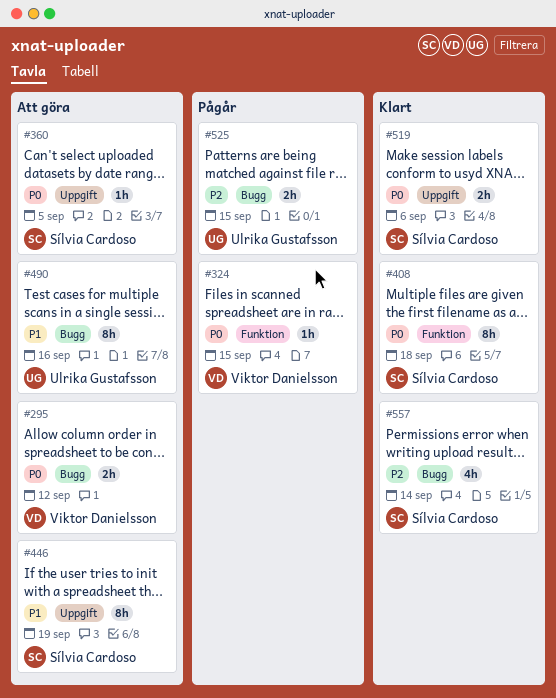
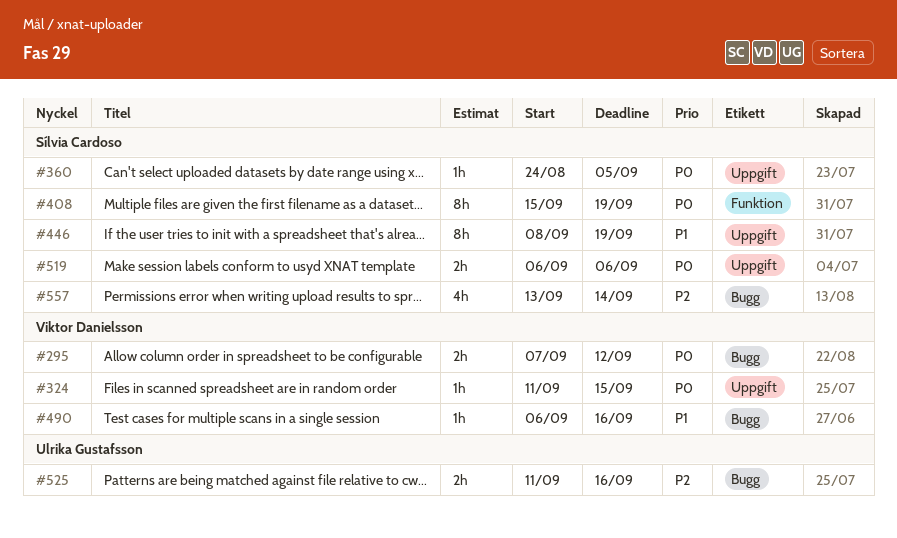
#324, label: Funktion -> Uppgift
#408, due: Sep 18 -> Sep 19
#490, owner: Ulrika Gustafsson -> Viktor Danielsson
#490, estimate: 8h -> 1h
#525, due: Sep 15 -> Sep 16

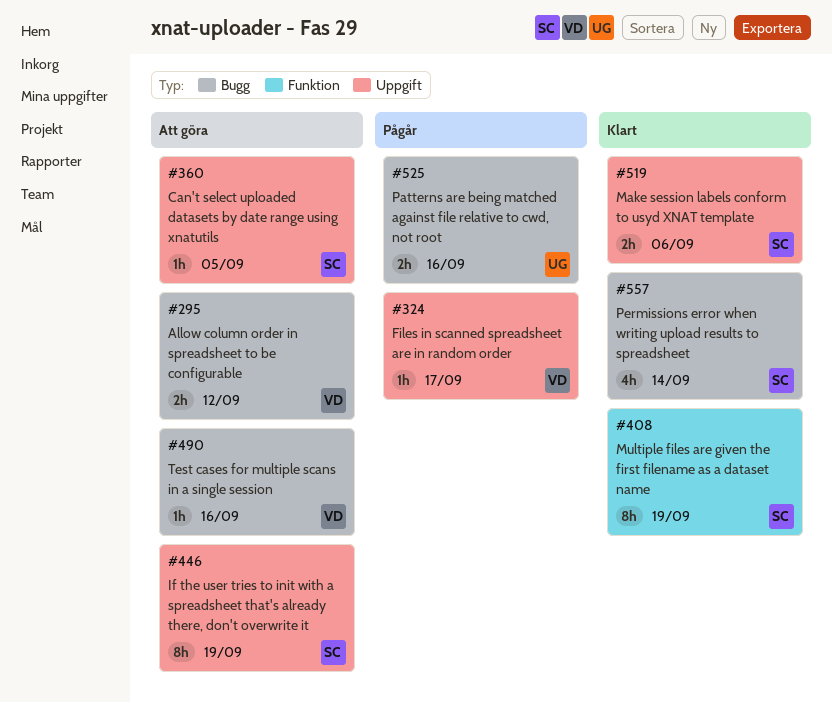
#324, due: Sep 15 -> Sep 17

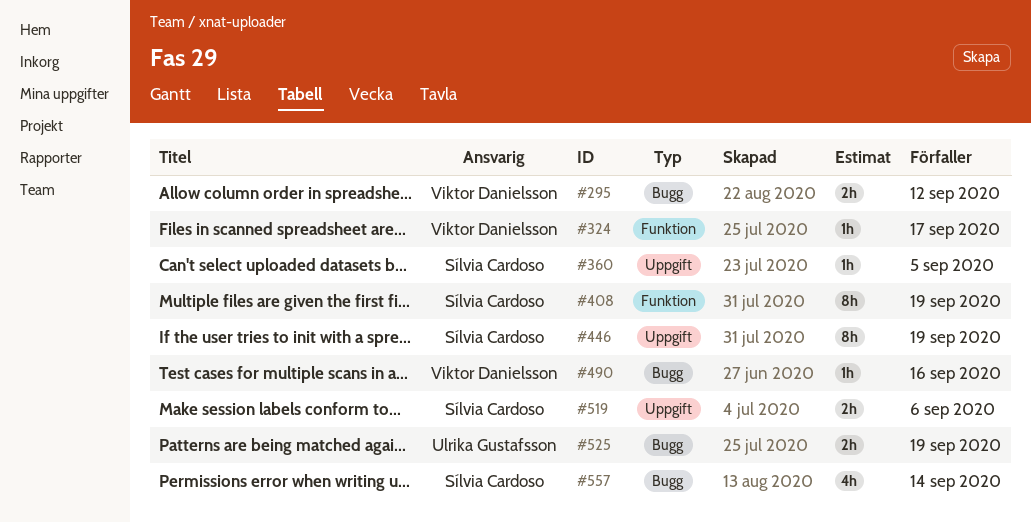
#324, label: Uppgift -> Funktion
#525, due: Sep 16 -> Sep 19

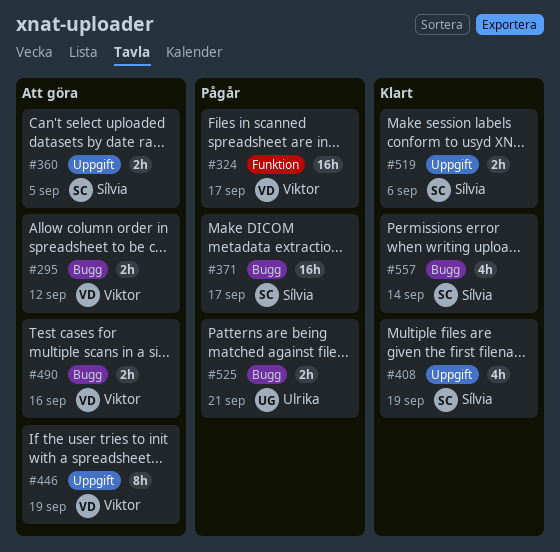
#324, estimate: 1h -> 16h
#360, estimate: 1h -> 2h
#371: none -> present
#408, label: Funktion -> Uppgift
#408, estimate: 8h -> 4h
#446, owner: Sílvia Cardoso -> Viktor Danielsson
#490, estimate: 1h -> 2h
#525, due: Sep 19 -> Sep 21

